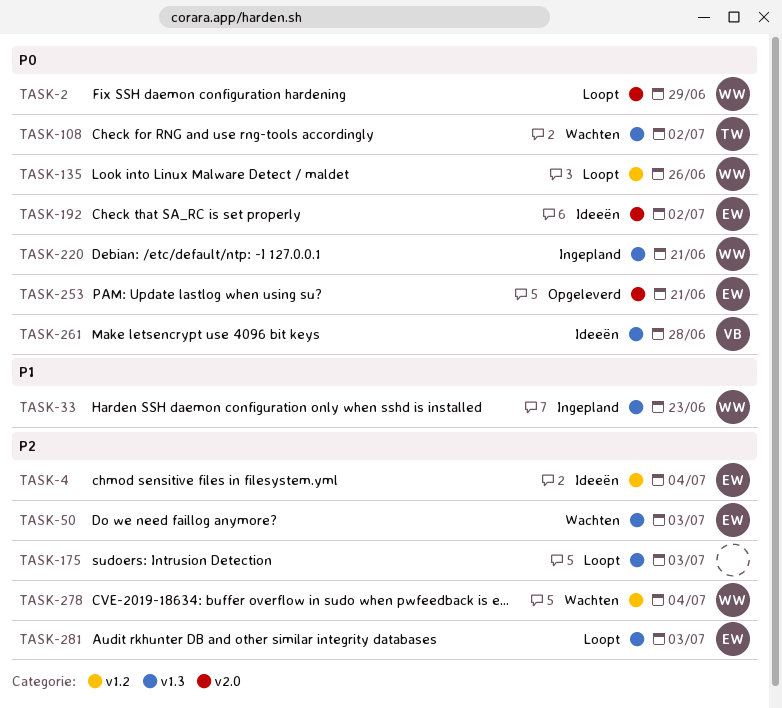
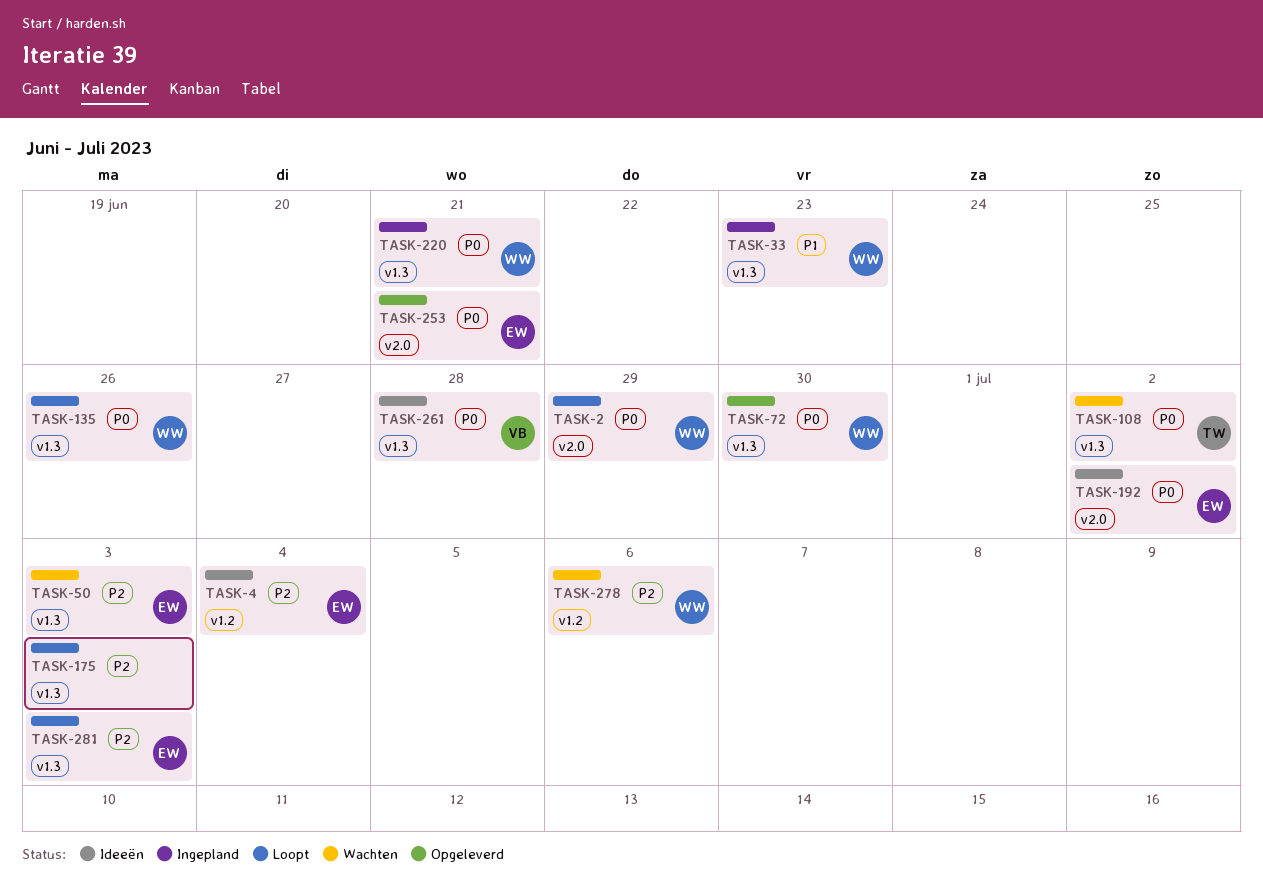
TASK-72: none -> present
TASK-135, label: v1.2 -> v1.3
TASK-278, due: Jul 4 -> Jul 6

